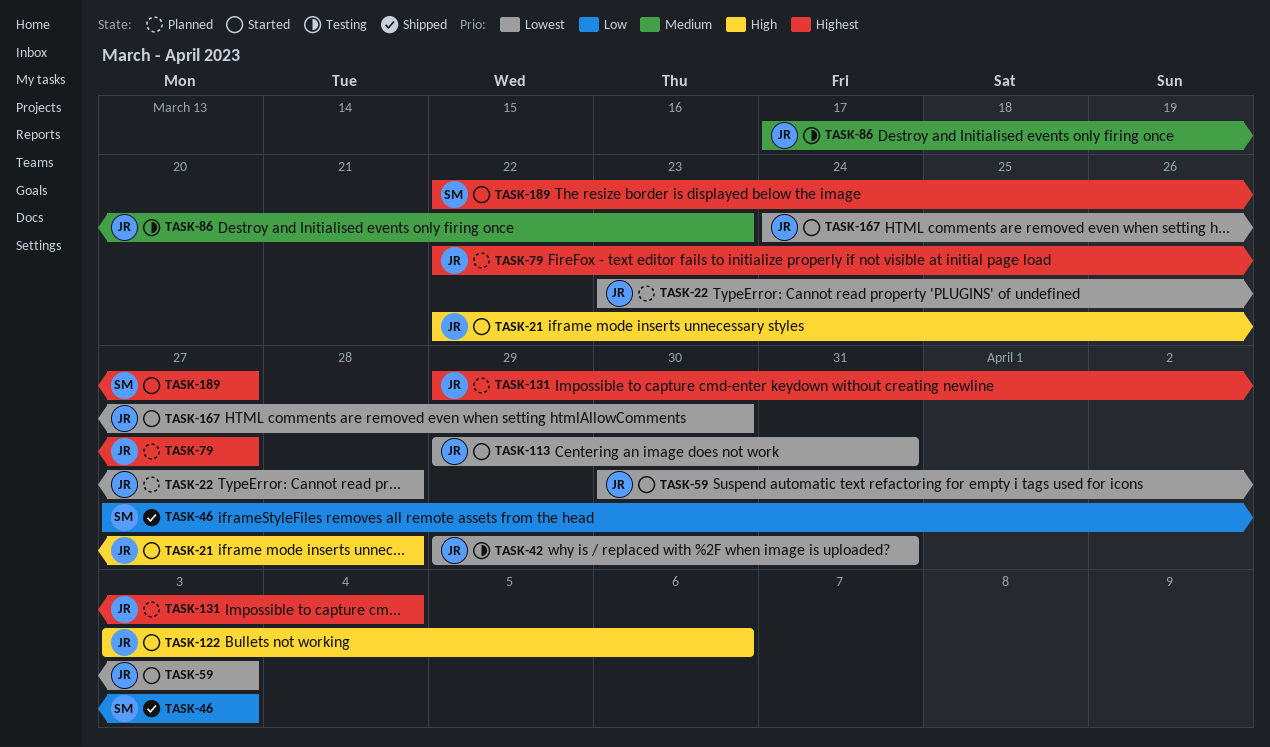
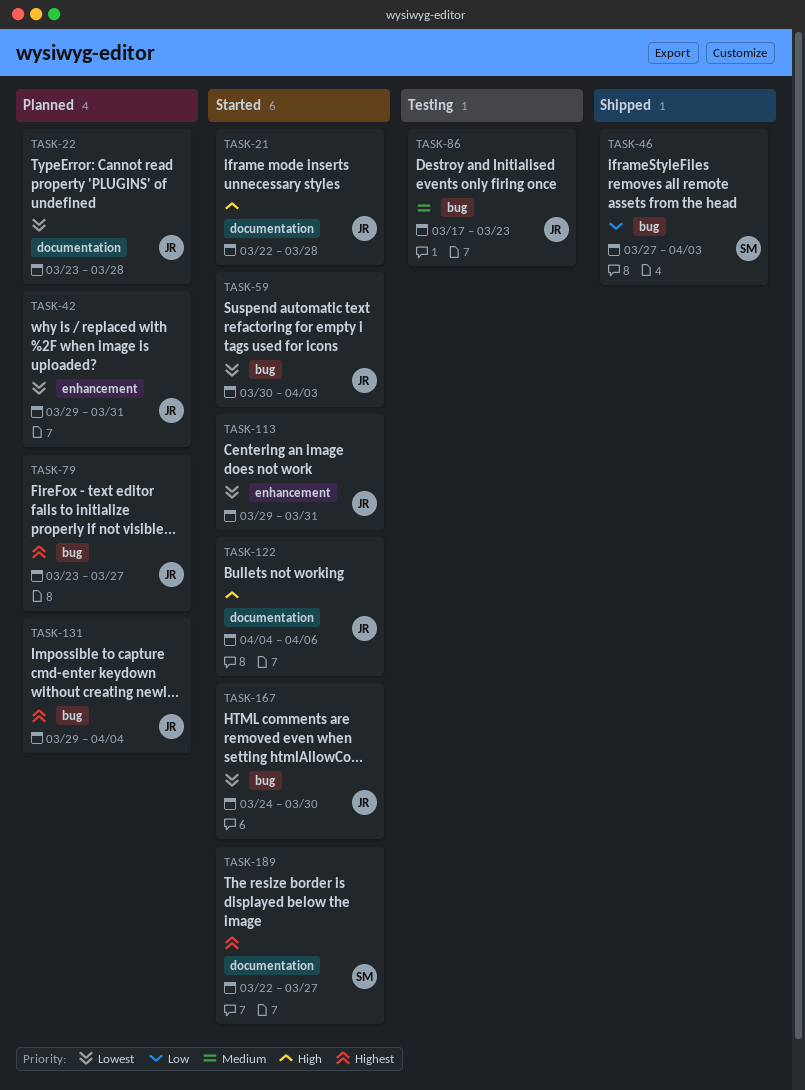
TASK-42, status: Testing -> Planned
TASK-79, start: Mar 22 -> Mar 23
TASK-122, start: Apr 3 -> Apr 4

